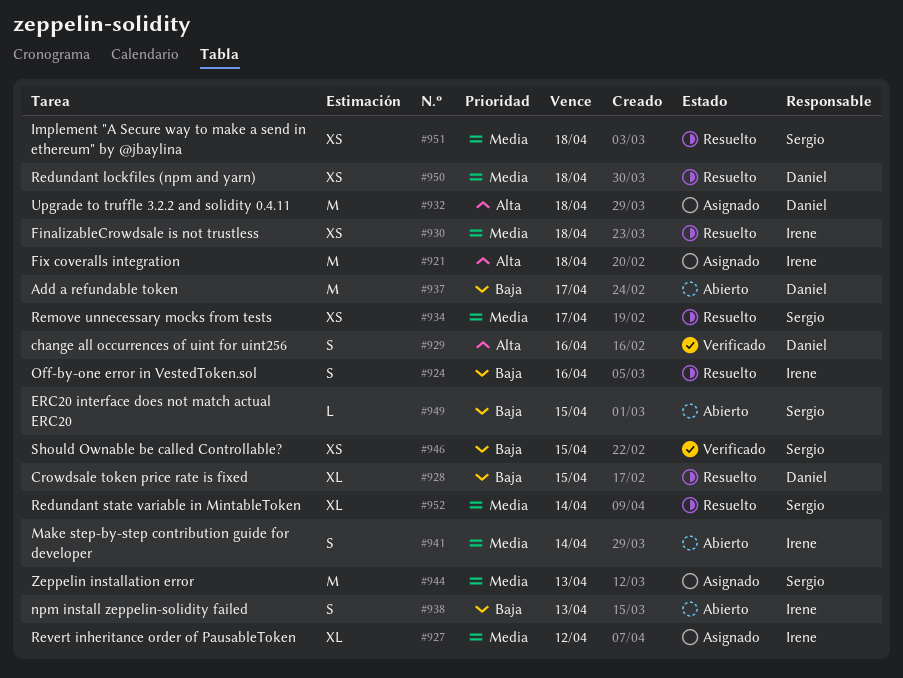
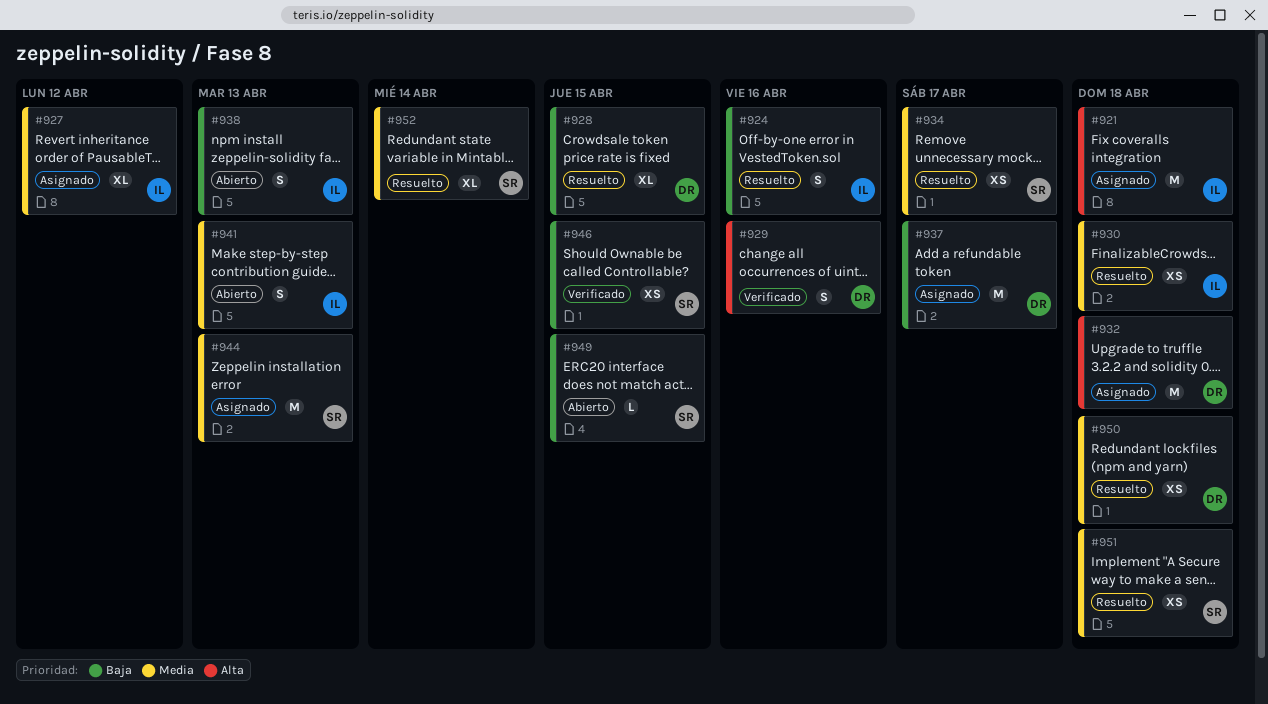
#937, status: Abierto -> Asignado
#941, due: Apr 14 -> Apr 13

